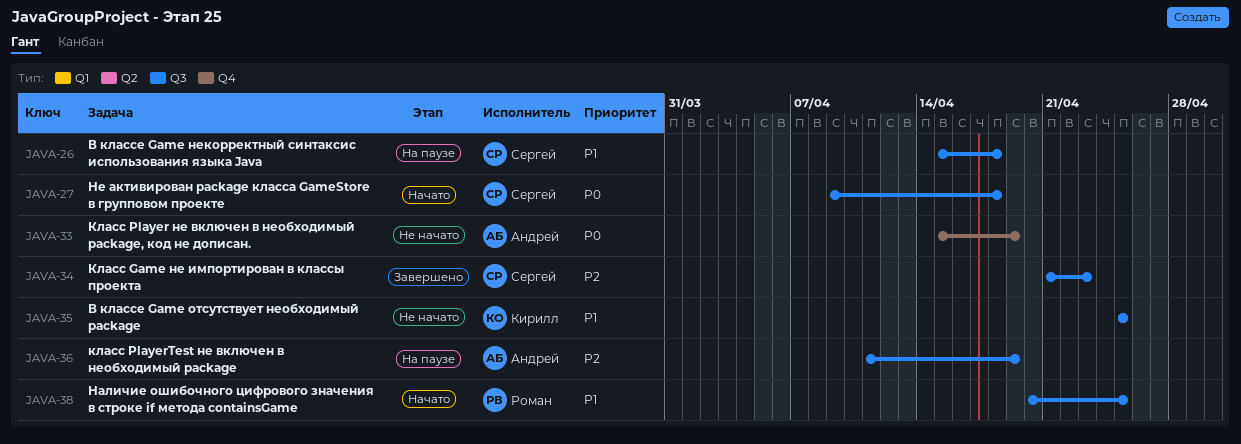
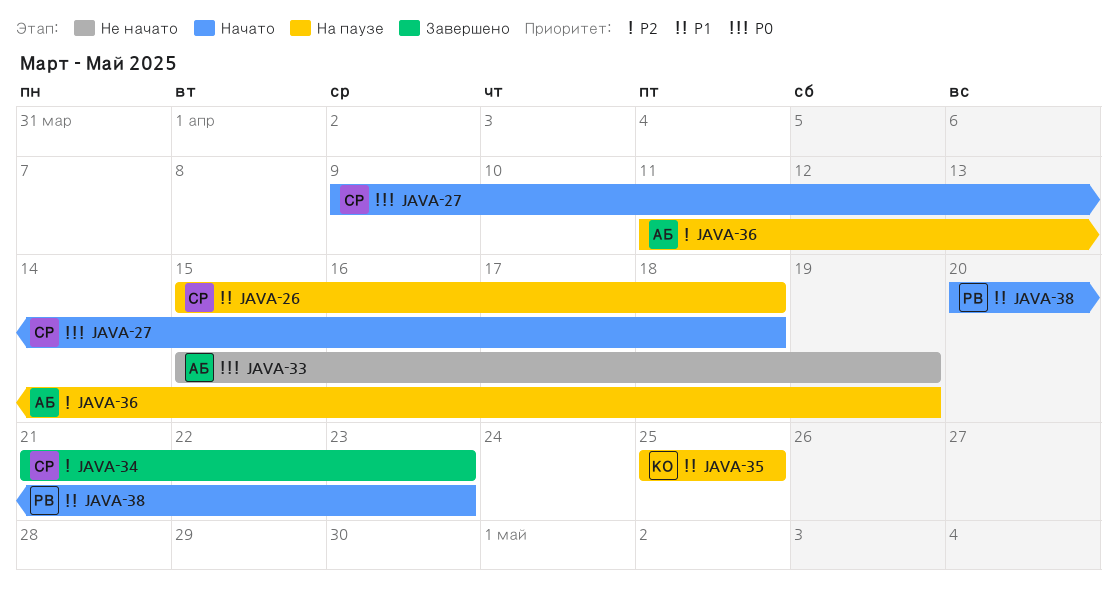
JAVA-35, status: Не начато -> На паузе
JAVA-38, due: Apr 25 -> Apr 23

